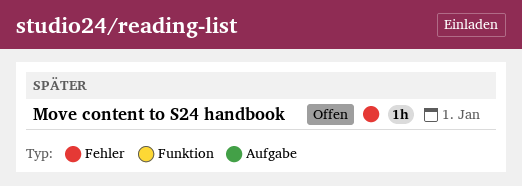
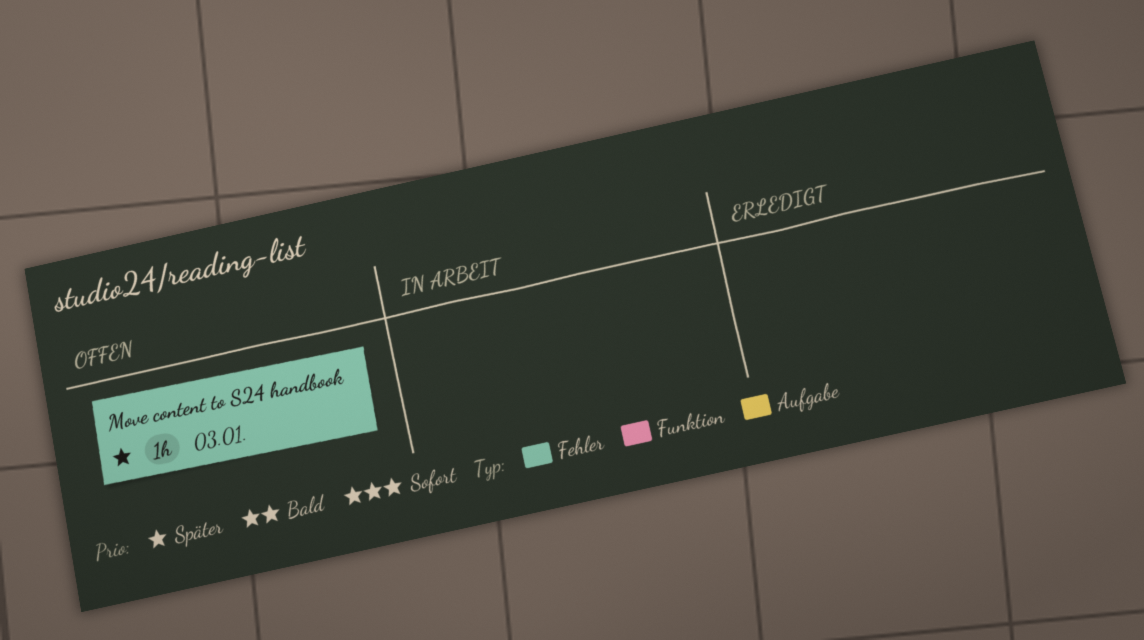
Move content to S24 handbook, due: Jan 1 -> Jan 3

